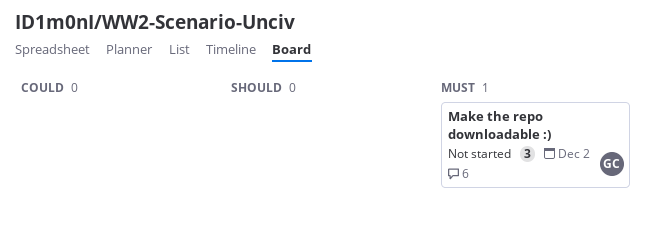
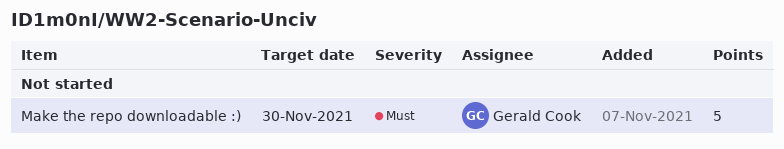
Make the repo downloadable :), estimate: 3 -> 5
Make the repo downloadable :), due: Dec 2 -> Nov 30

